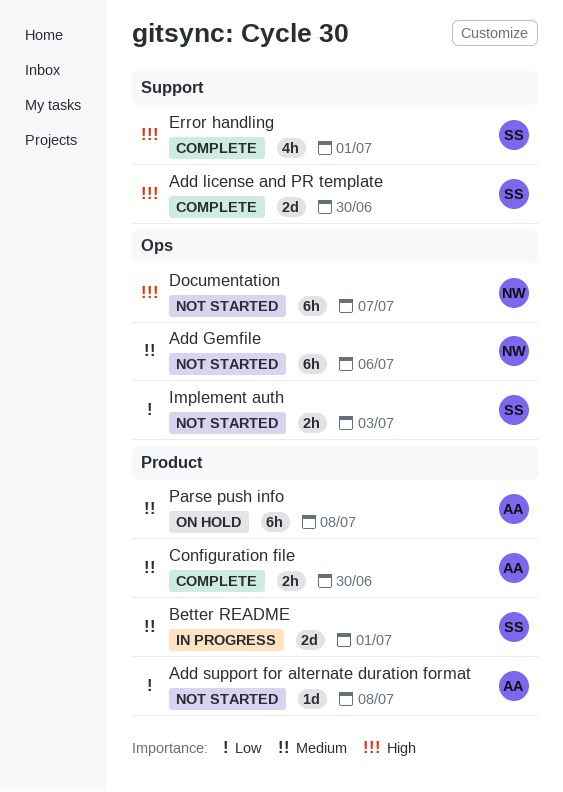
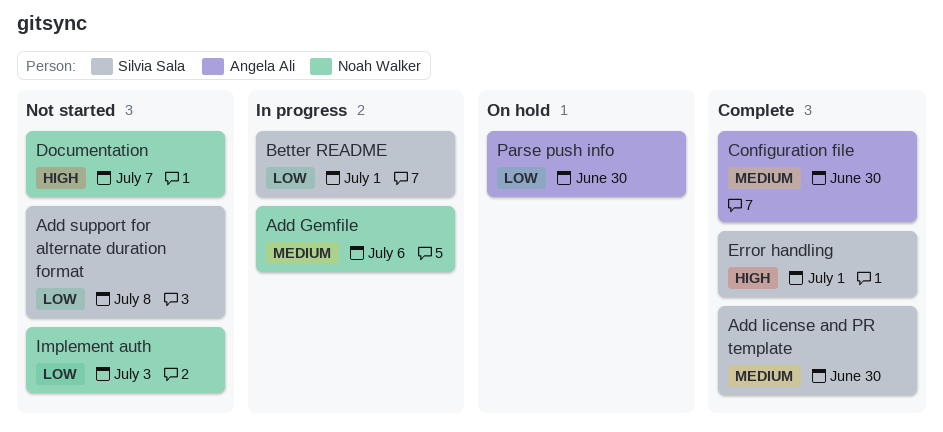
Add Gemfile, status: Not started -> In progress
Add license and PR template, priority: High -> Medium
Add support for alternate duration format, owner: Angela Ali -> Silvia Sala
Better README, priority: Medium -> Low
Implement auth, owner: Silvia Sala -> Noah Walker
Parse push info, priority: Medium -> Low
Parse push info, due: Jul 8 -> Jun 30

